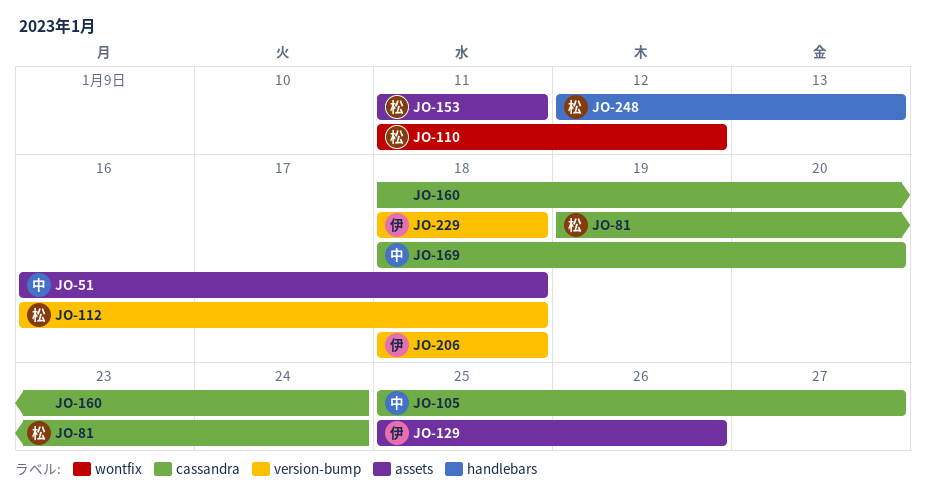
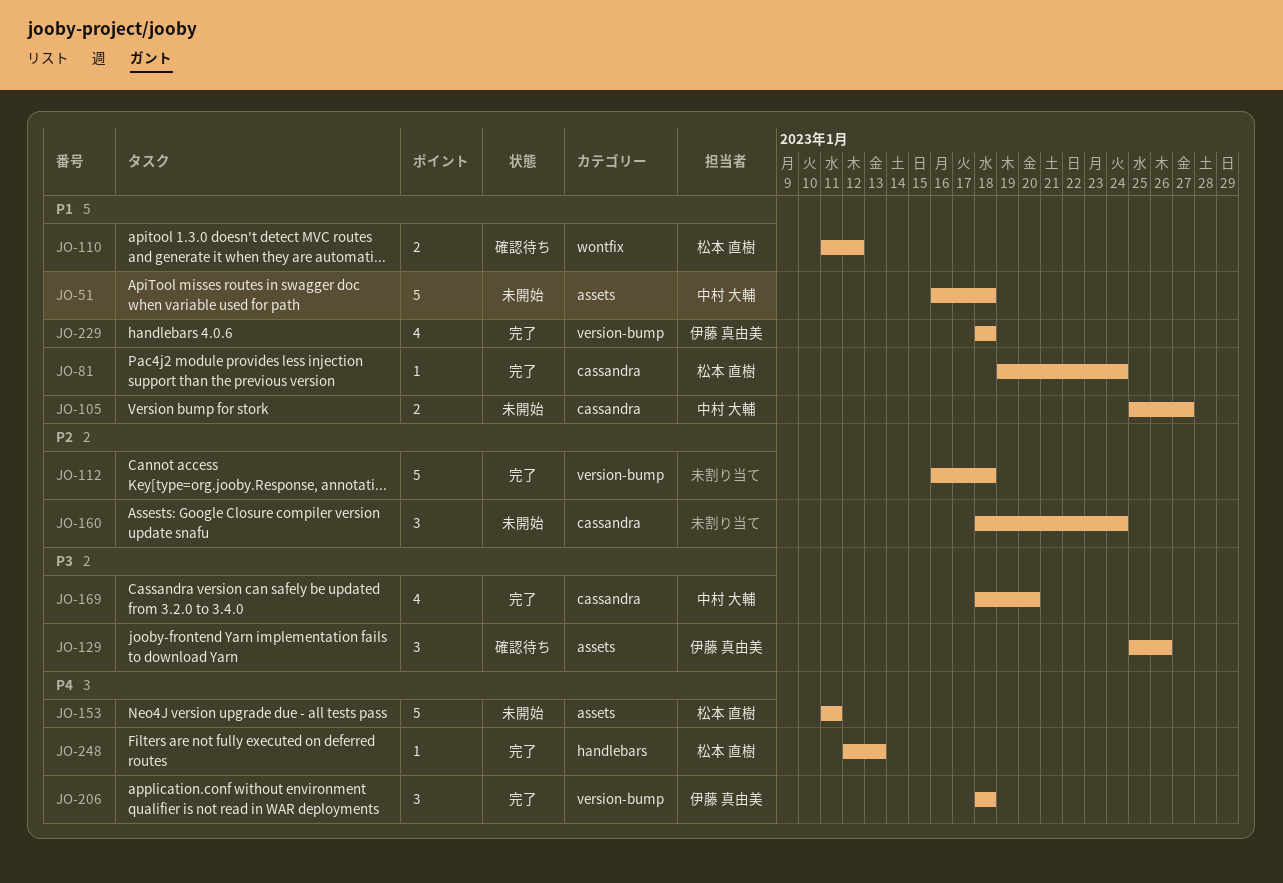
JO-112, owner: 松本 直樹 -> none

